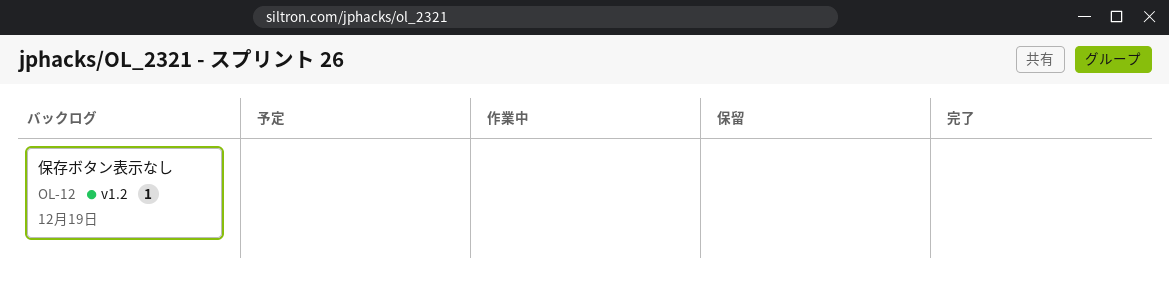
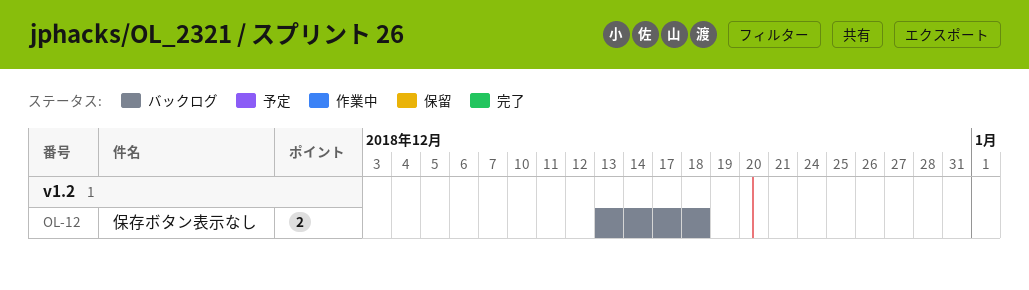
OL-12, estimate: 1 -> 2
OL-12, due: Dec 19 -> Dec 18

